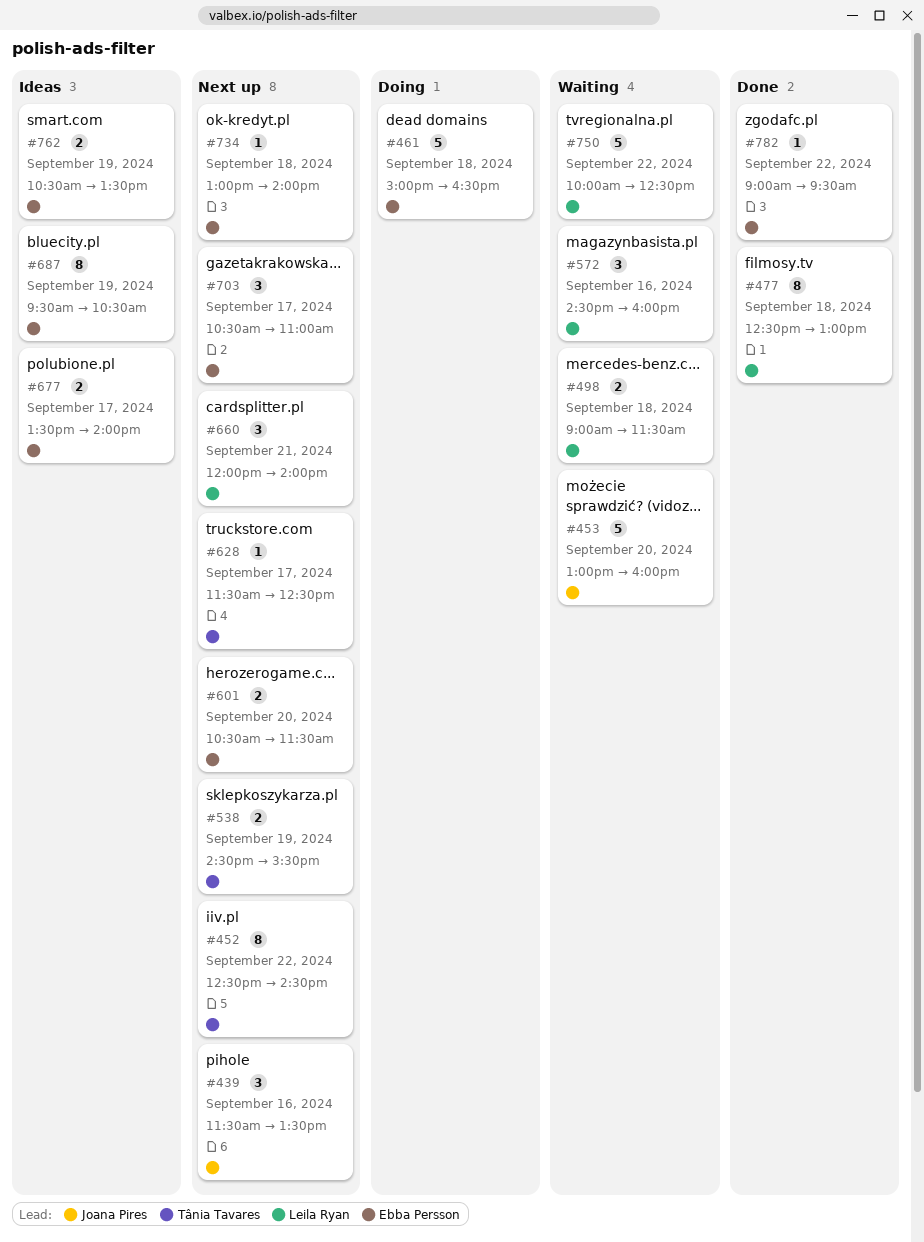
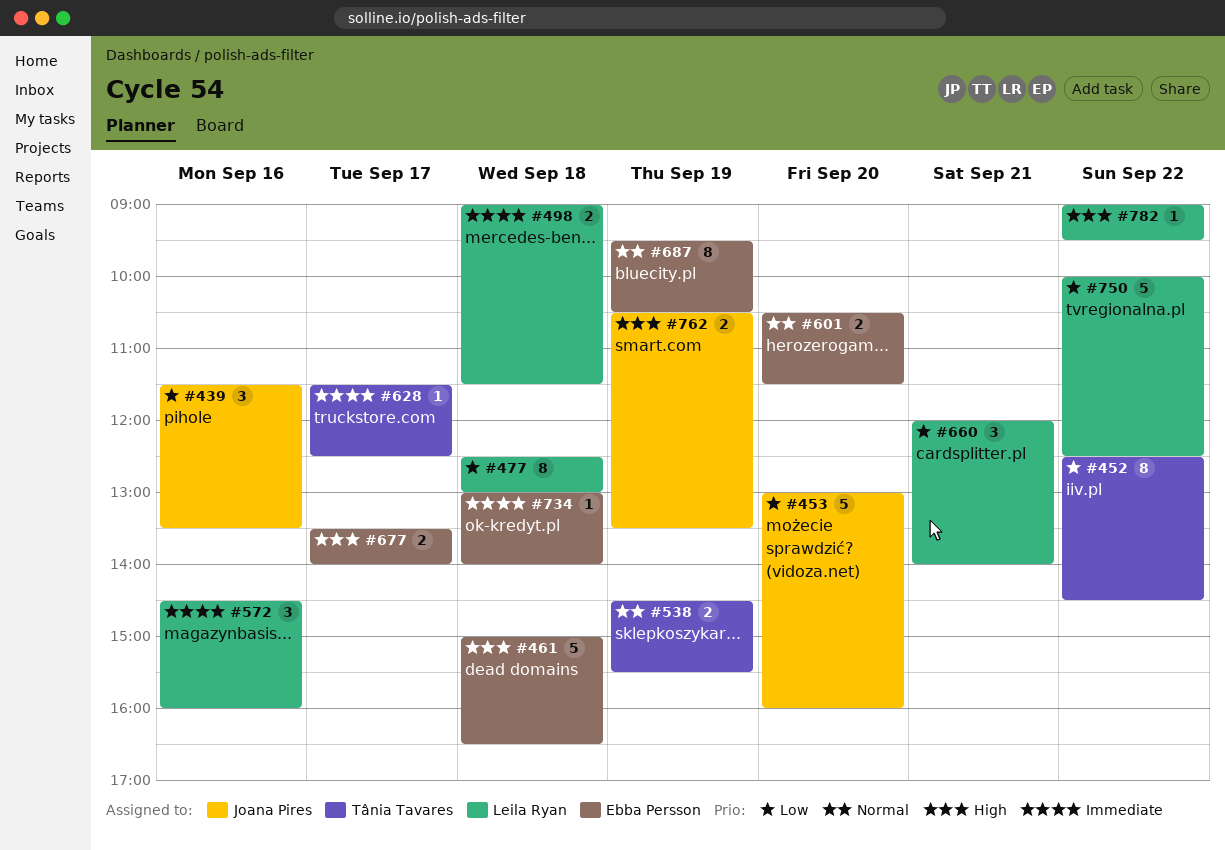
#703: present -> none
#762, owner: Ebba Persson -> Joana Pires
#782, owner: Ebba Persson -> Leila Ryan

